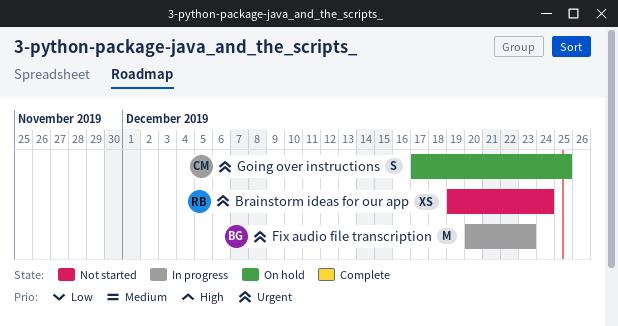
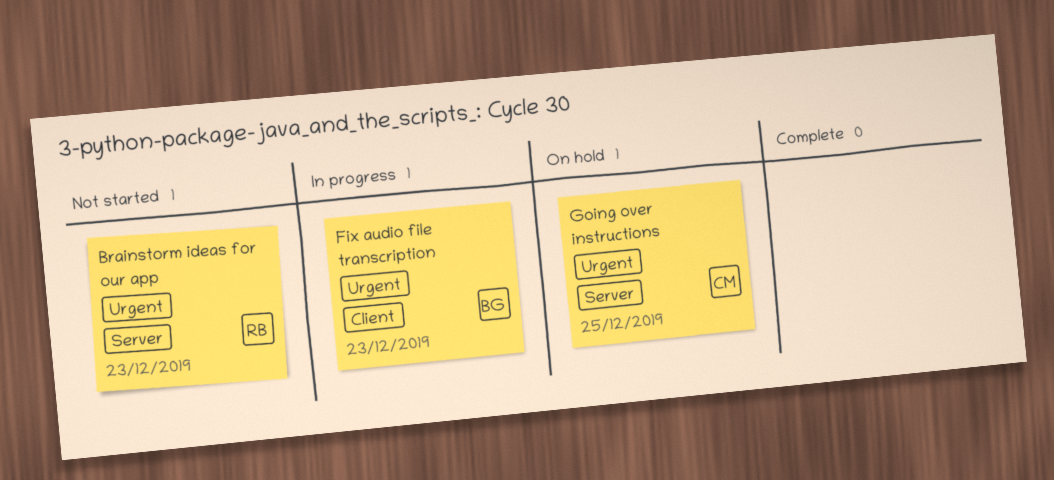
Brainstorm ideas for our app, due: Dec 24 -> Dec 23

